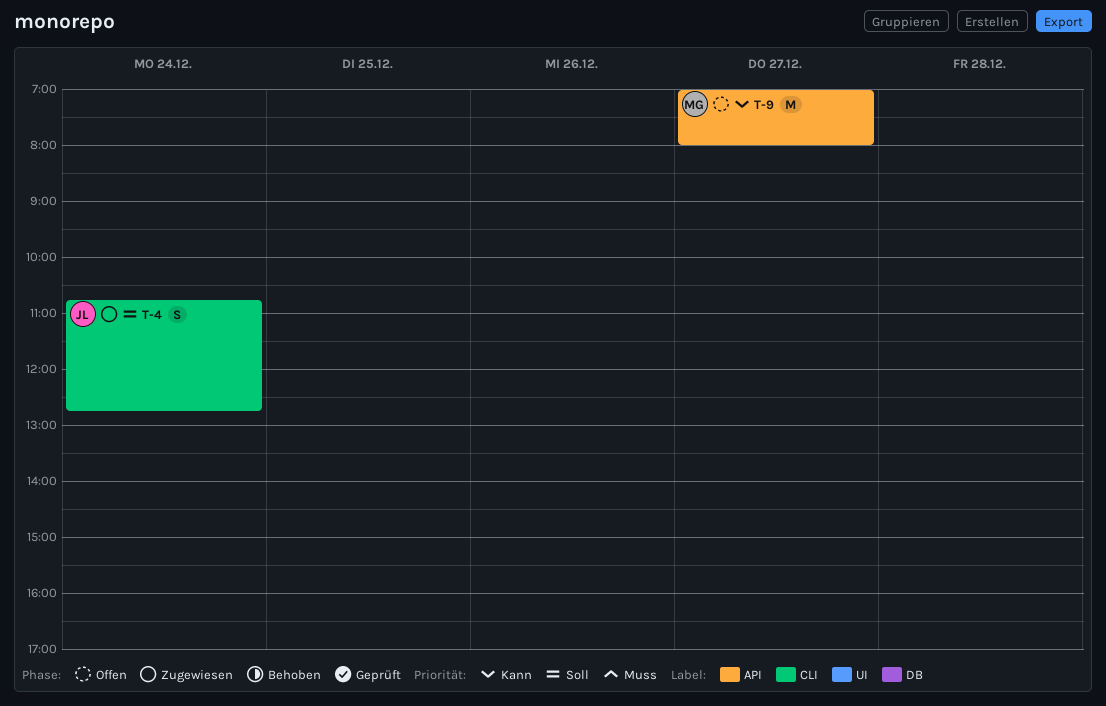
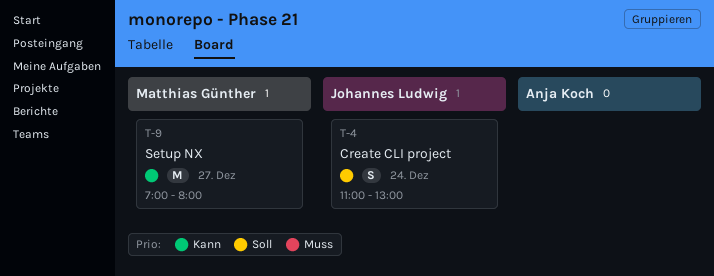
T-4, begins: 10:45 -> 11:00
T-4, ends: 12:45 -> 13:00

